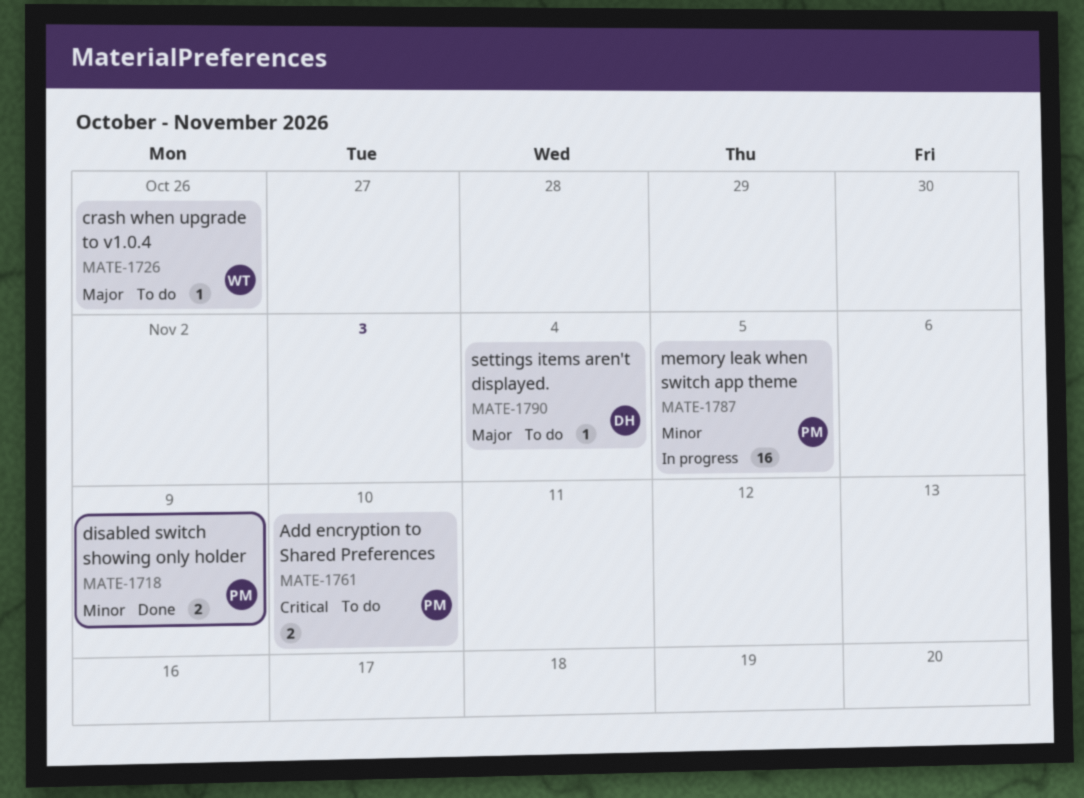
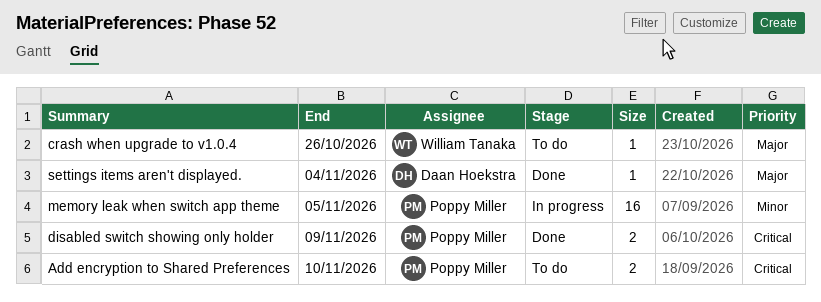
disabled switch showing only holder, priority: Minor -> Critical
settings items aren't displayed., status: To do -> Done

